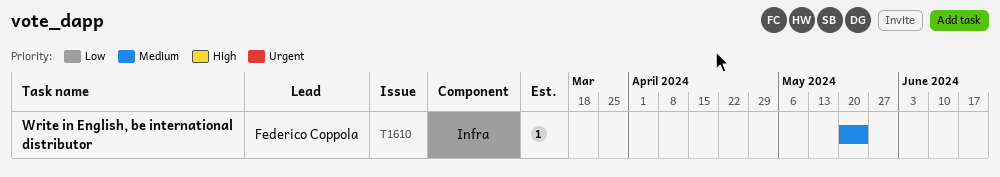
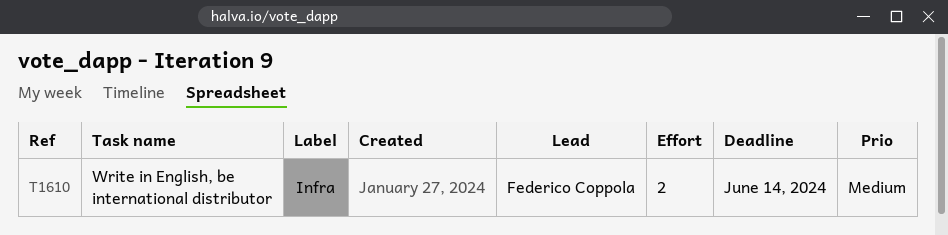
T1610, estimate: 1 -> 2
T1610, due: May 24 -> Jun 14

